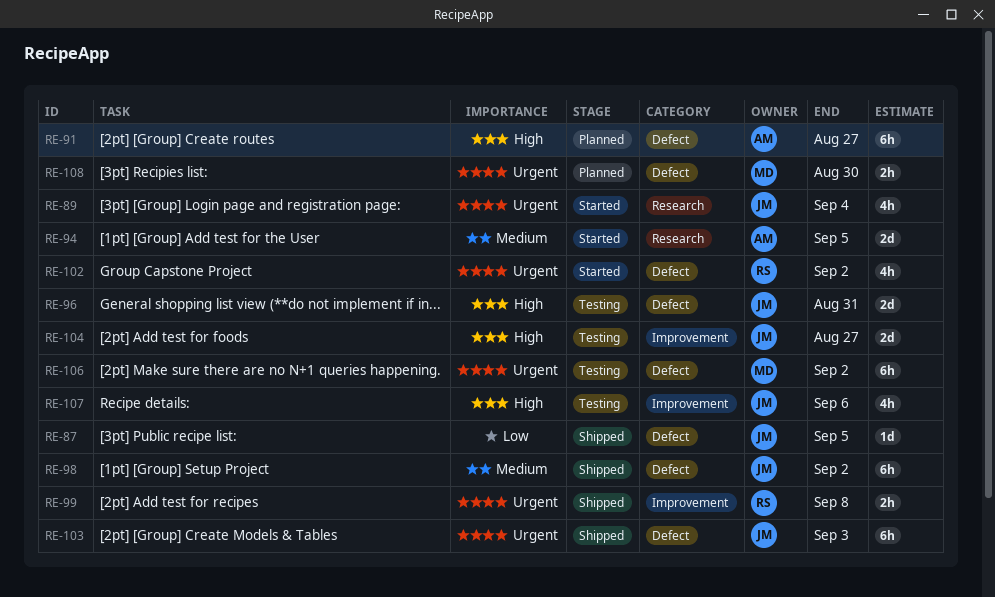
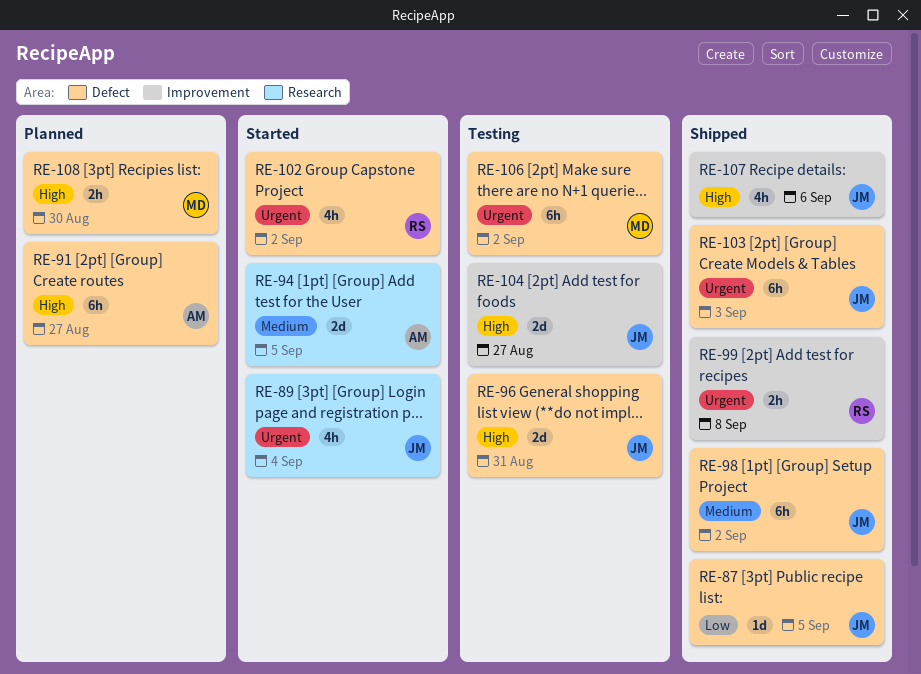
RE-107, status: Testing -> Shipped
RE-108, priority: Urgent -> High

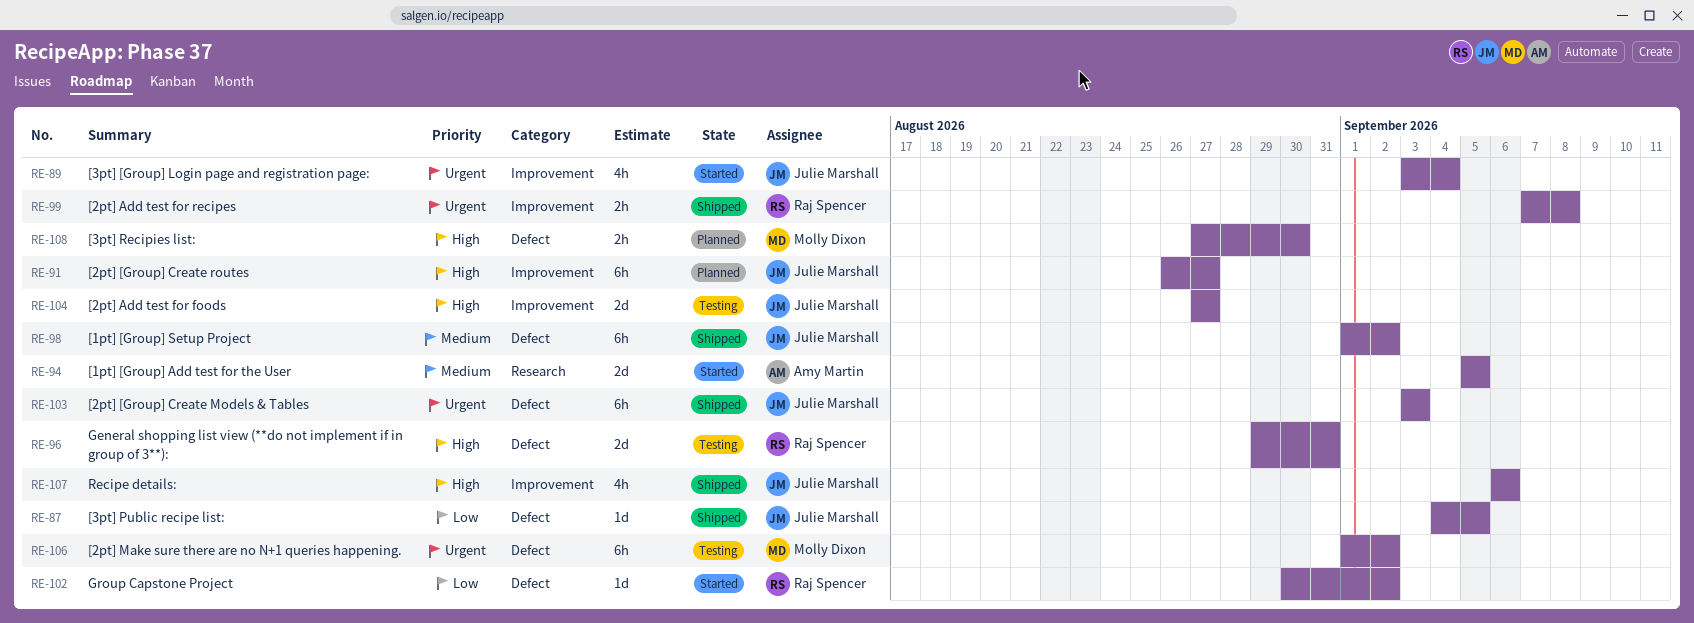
RE-89, label: Research -> Improvement
RE-91, owner: Amy Martin -> Julie Marshall
RE-91, label: Defect -> Improvement
RE-96, owner: Julie Marshall -> Raj Spencer
RE-102, priority: Urgent -> Low
RE-102, estimate: 4h -> 1d

